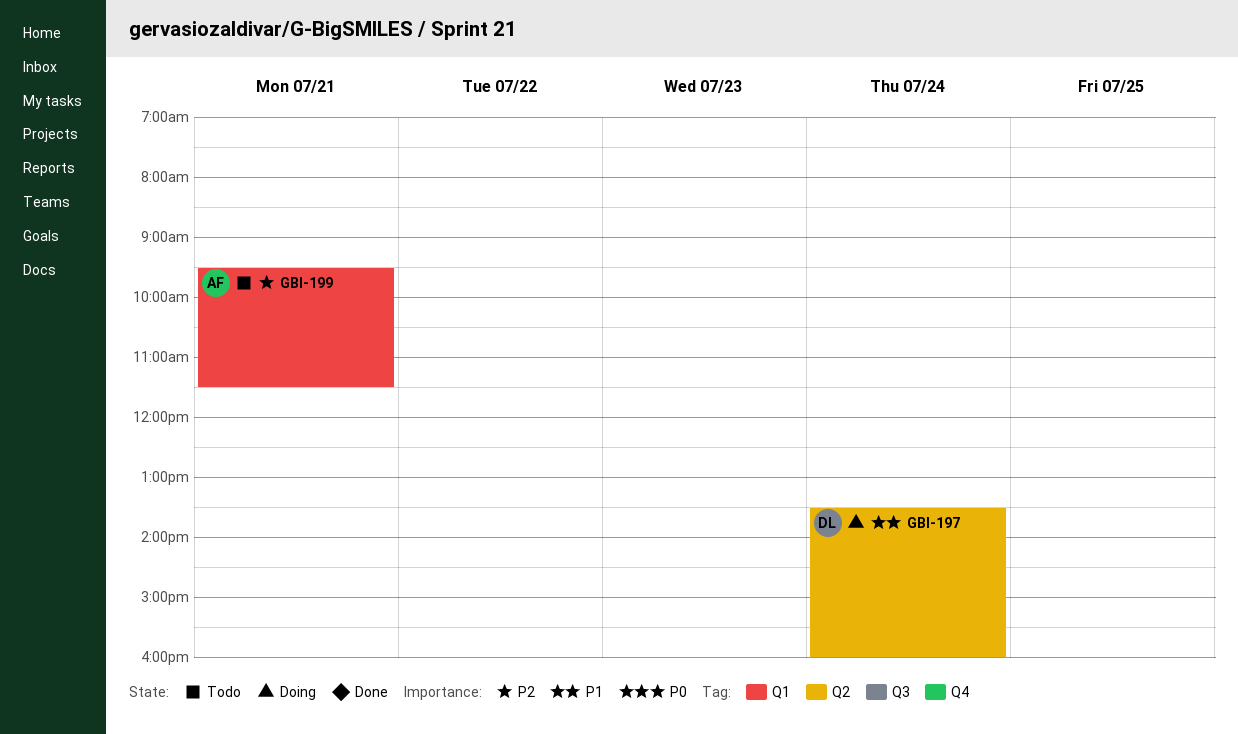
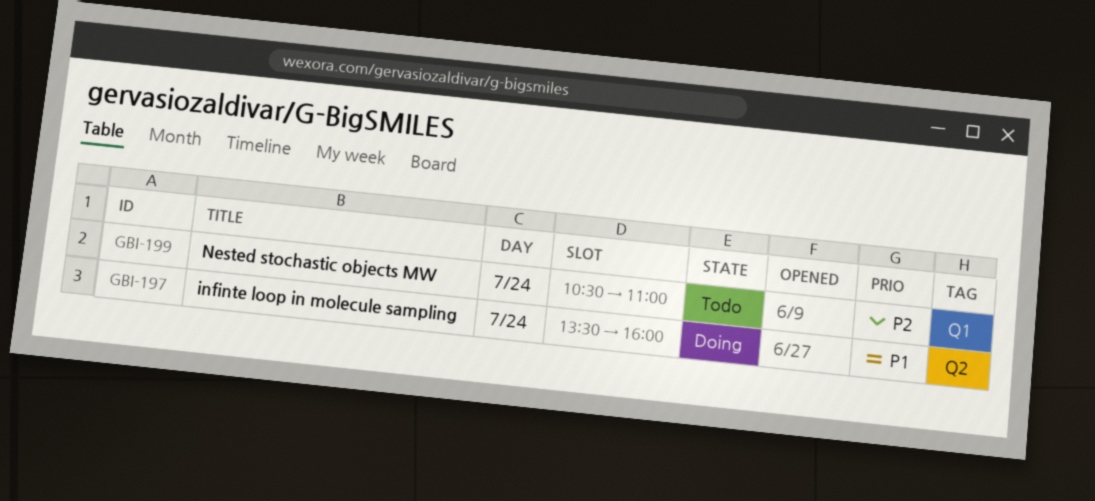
GBI-199, day: Jul 21 -> Jul 24
GBI-199, begins: 09:30 -> 10:30
GBI-199, ends: 11:30 -> 11:00

